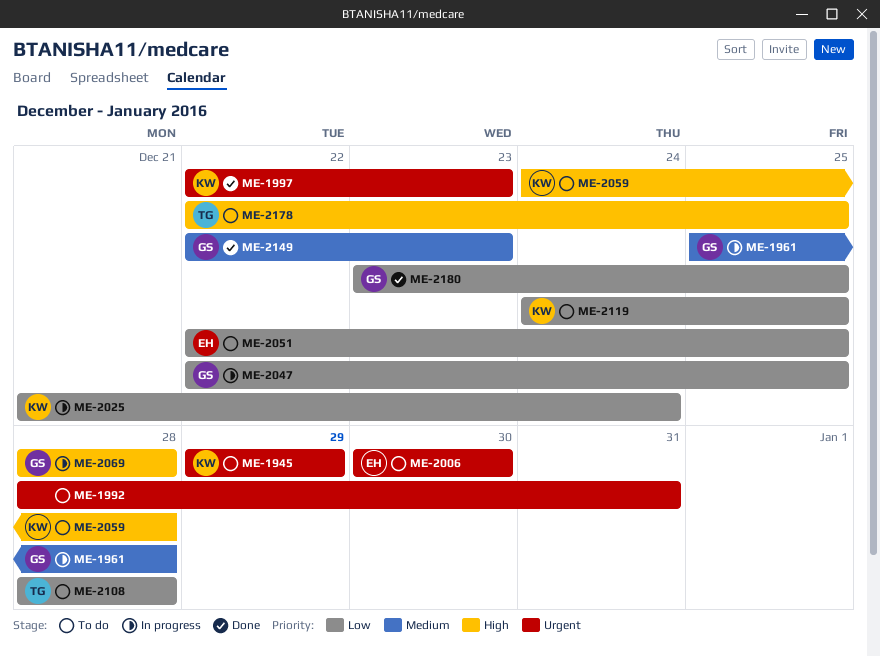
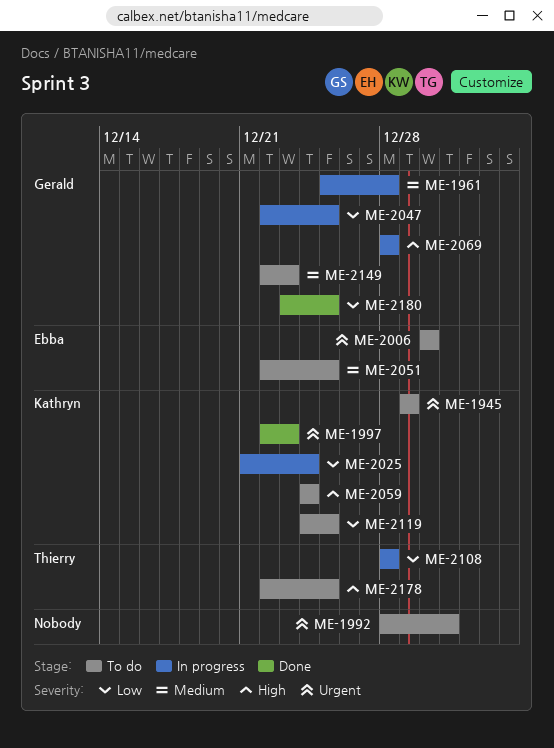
ME-2051, priority: Low -> Medium
ME-2059, due: Dec 28 -> Dec 24
ME-2108, status: To do -> In progress
ME-2149, status: Done -> To do

